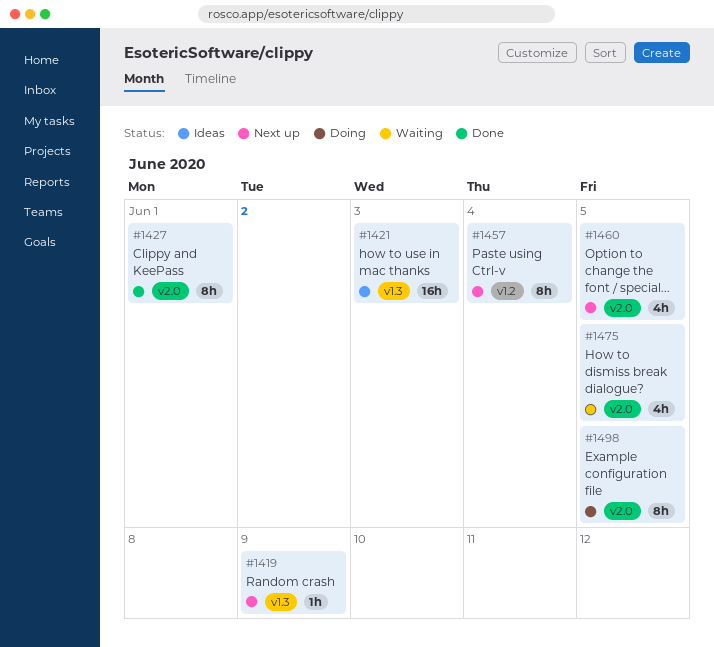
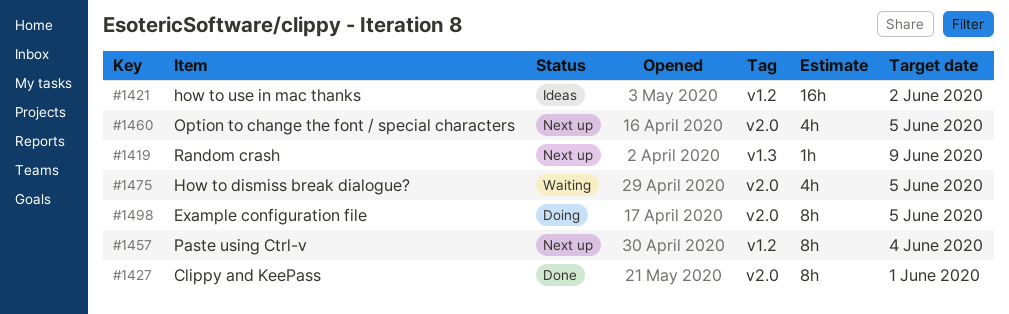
#1421, label: v1.3 -> v1.2
#1421, due: Jun 3 -> Jun 2

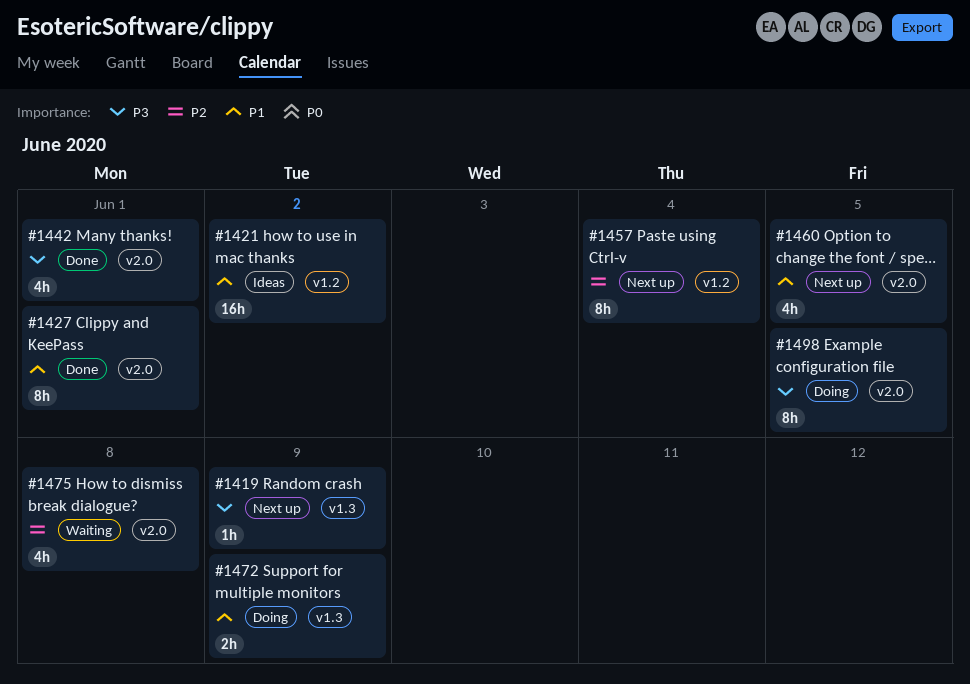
#1442: none -> present
#1472: none -> present
#1475, due: Jun 5 -> Jun 8

